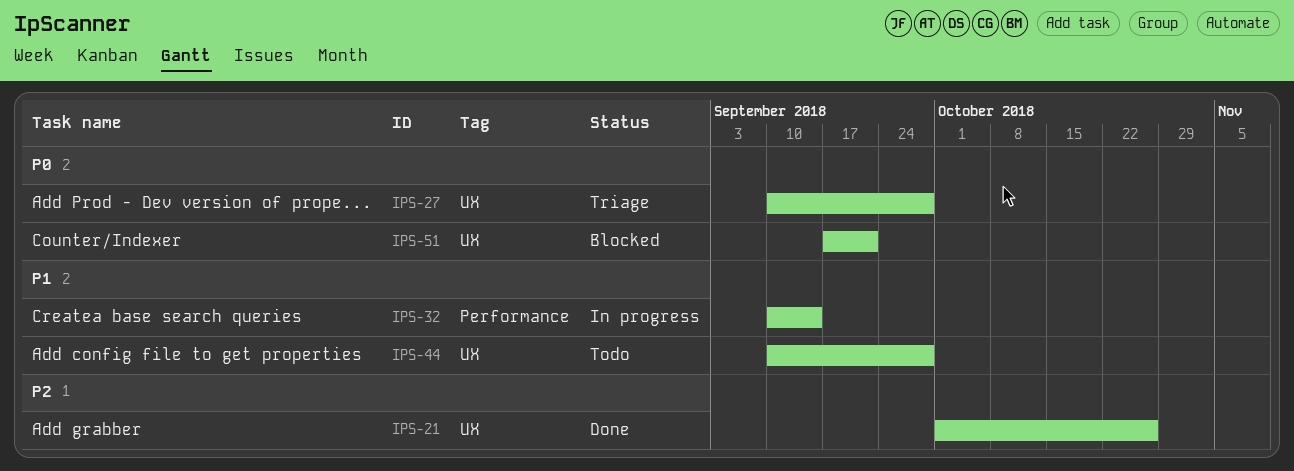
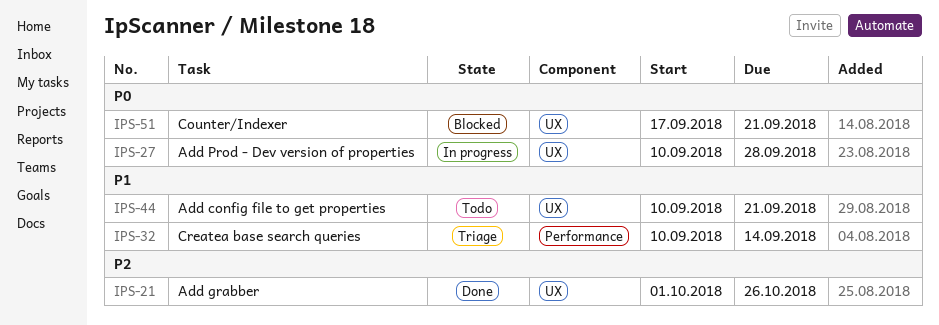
IPS-27, status: Triage -> In progress
IPS-32, status: In progress -> Triage
IPS-44, due: Sep 28 -> Sep 21

